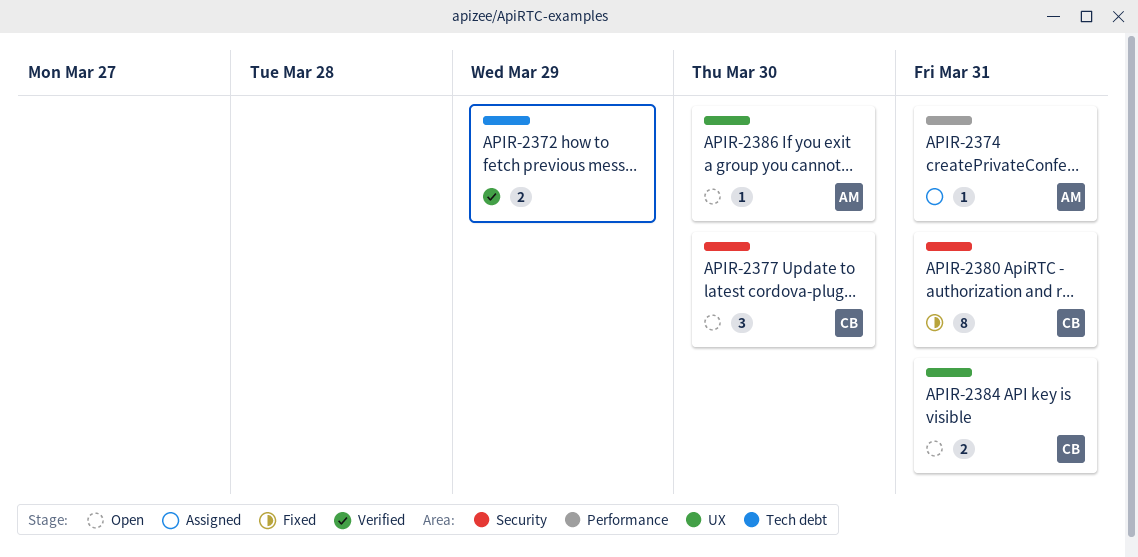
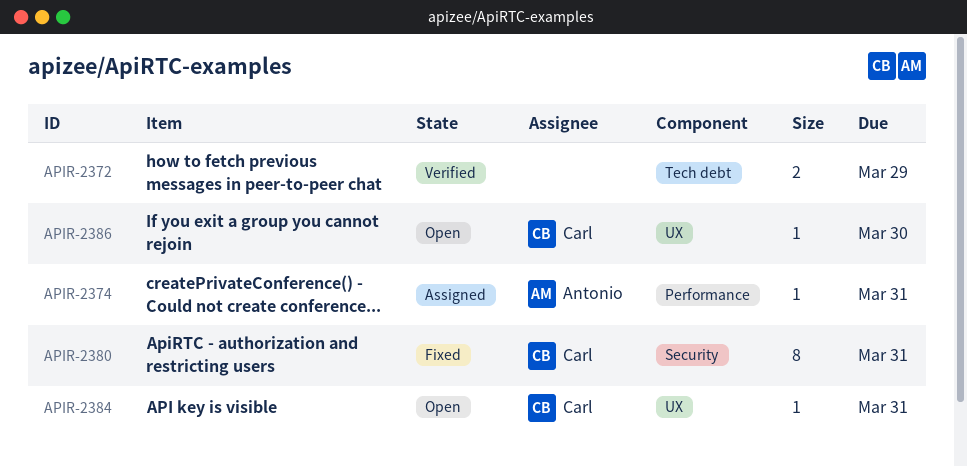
APIR-2377: present -> none
APIR-2384, estimate: 2 -> 1
APIR-2386, owner: Antonio -> Carl

